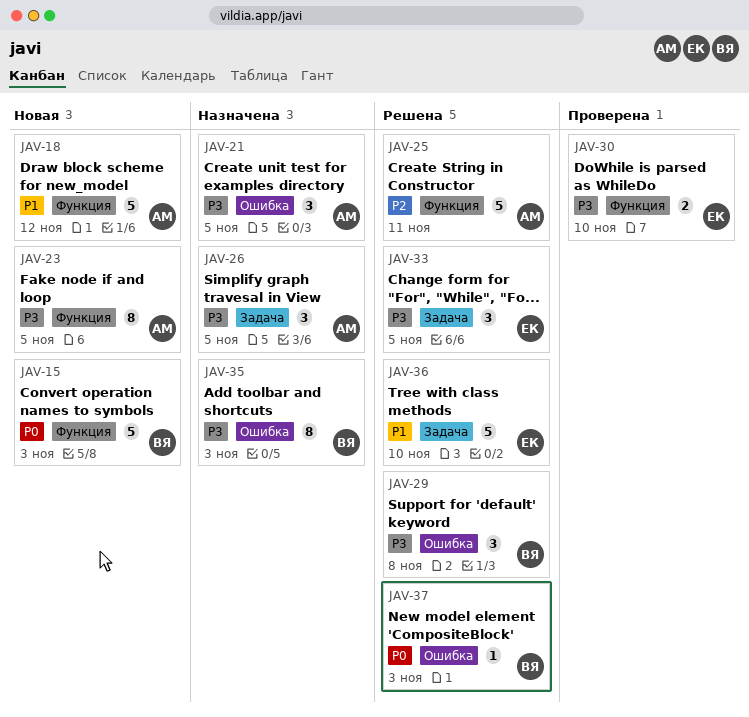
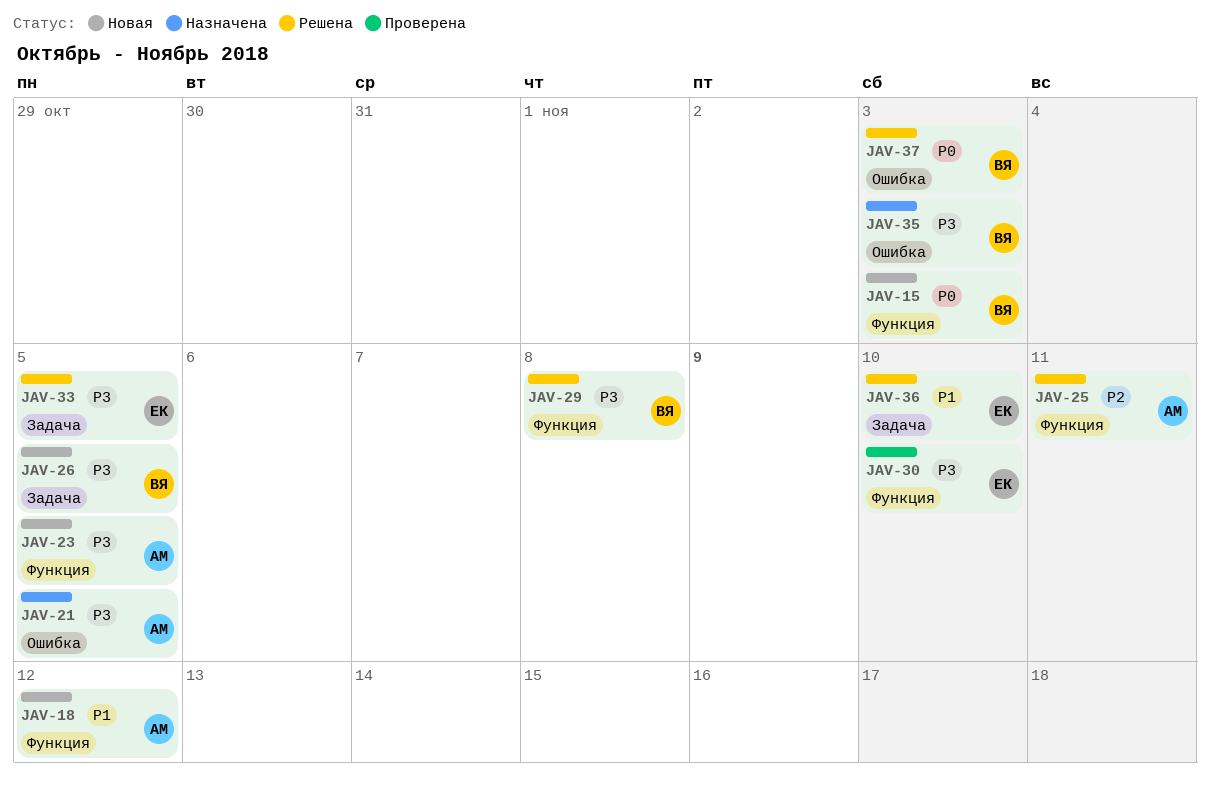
JAV-26, status: Назначена -> Новая
JAV-26, owner: АМ -> ВЯ
JAV-29, label: Ошибка -> Функция

